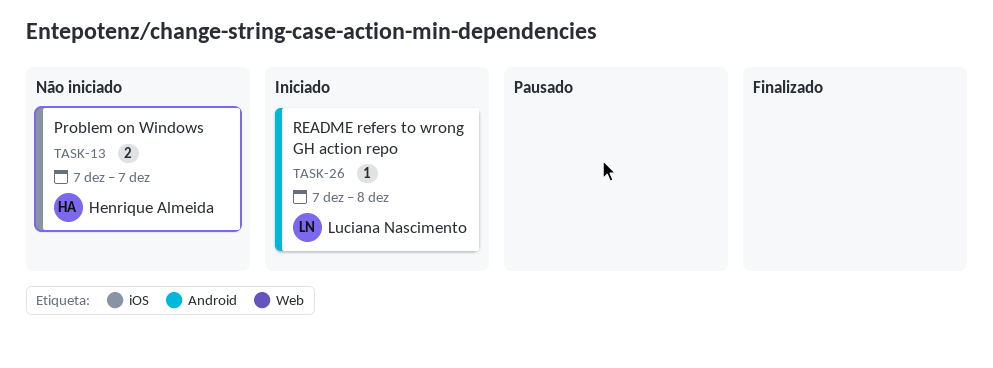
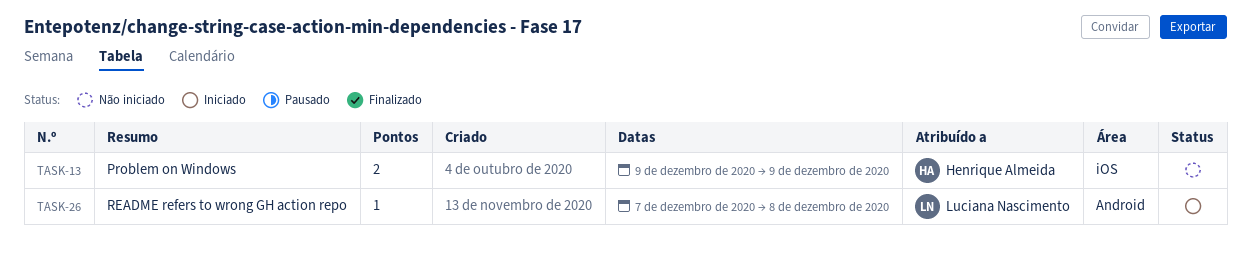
TASK-13, start: Dec 7 -> Dec 9
TASK-13, due: Dec 7 -> Dec 9

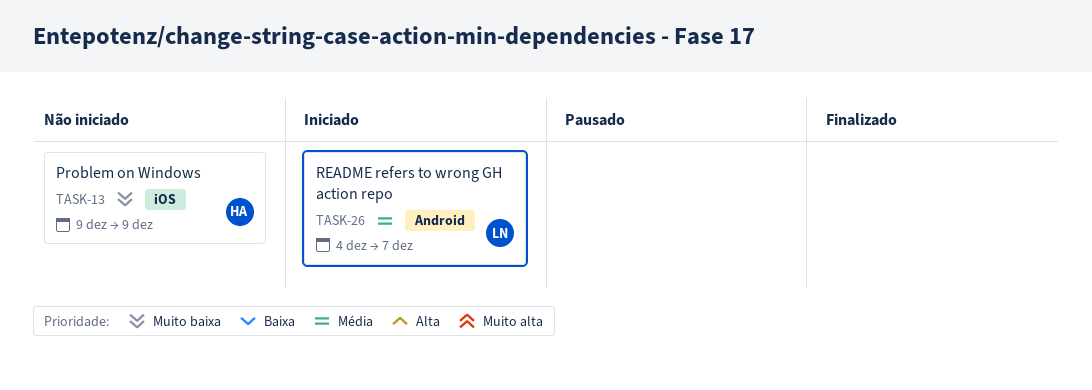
TASK-26, start: Dec 7 -> Dec 4
TASK-26, due: Dec 8 -> Dec 7

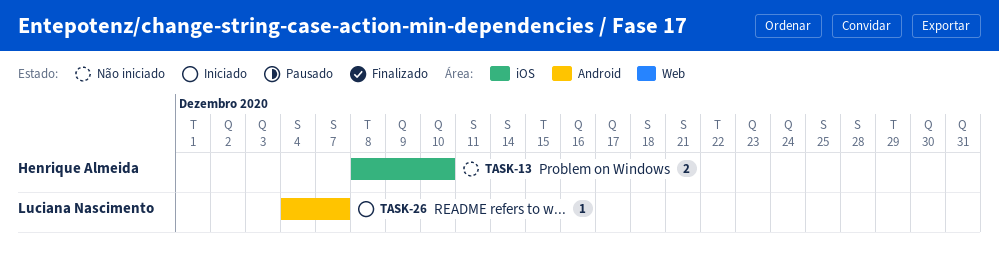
TASK-13, start: Dec 9 -> Dec 8
TASK-13, due: Dec 9 -> Dec 10

